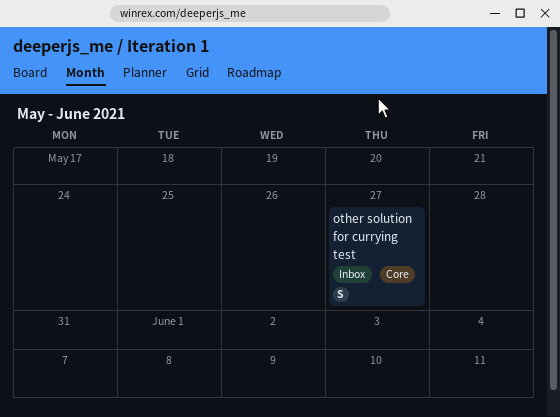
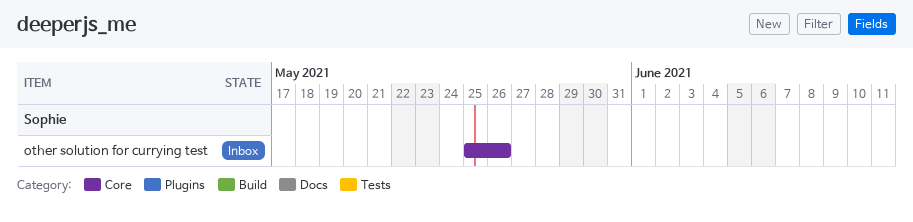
other solution for currying test, due: May 27 -> May 26

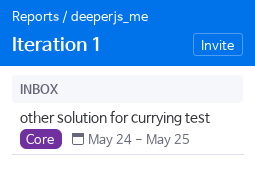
other solution for currying test, start: May 25 -> May 24
other solution for currying test, due: May 26 -> May 25

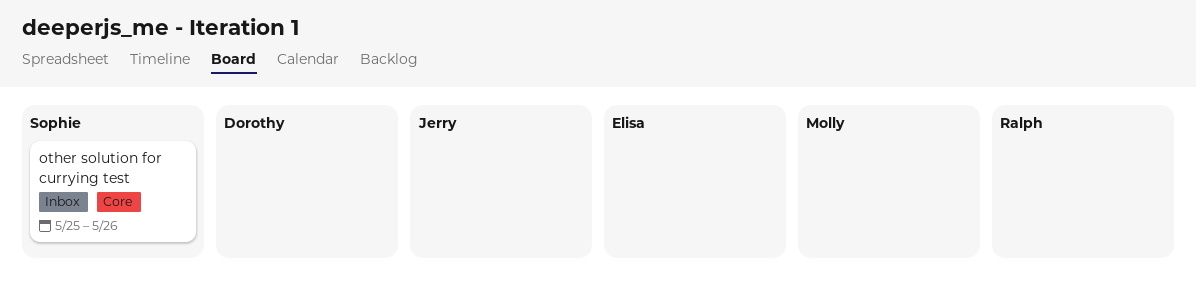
other solution for currying test, start: May 24 -> May 25
other solution for currying test, due: May 25 -> May 26

